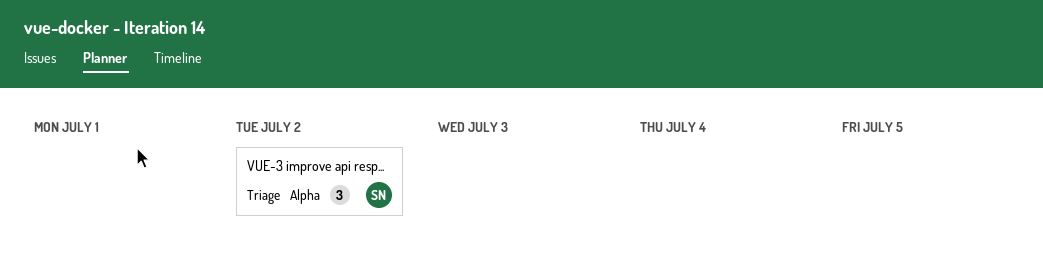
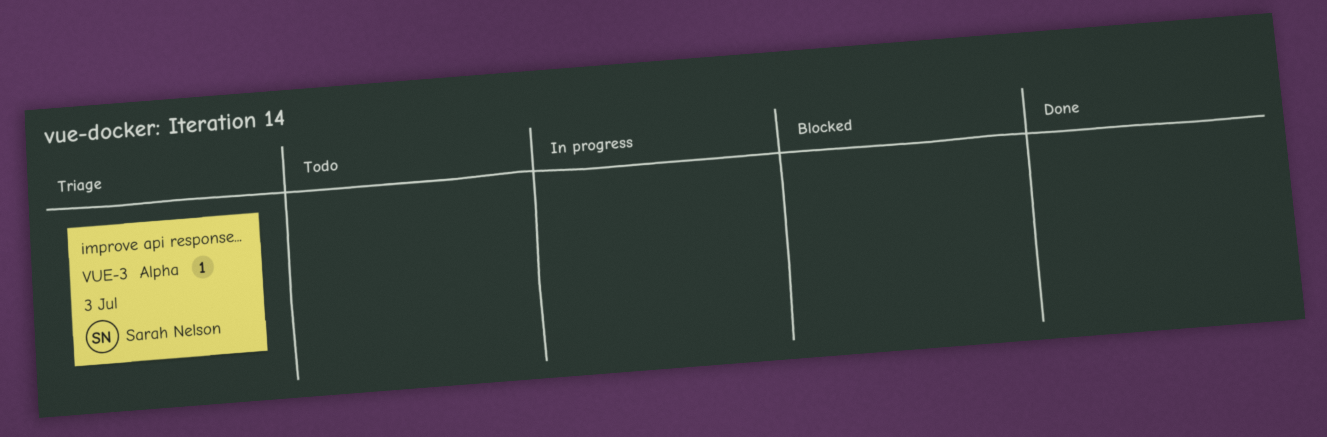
VUE-3, estimate: 3 -> 1
VUE-3, due: Jul 2 -> Jul 3

